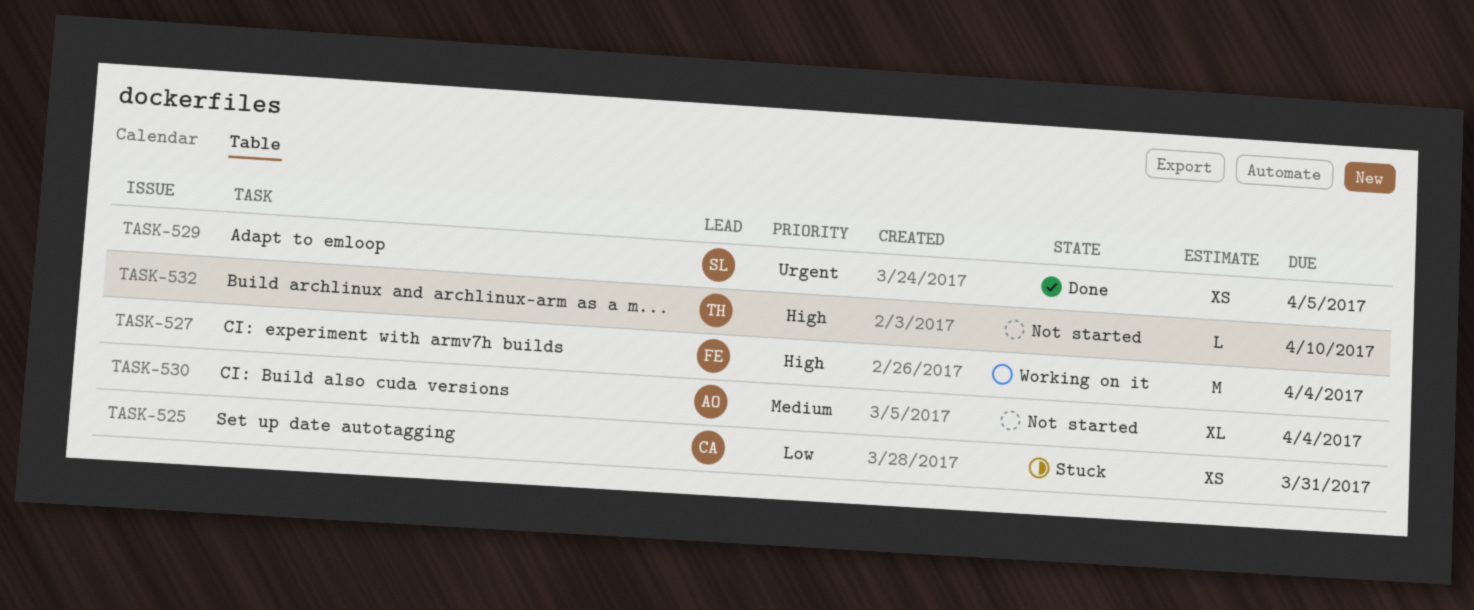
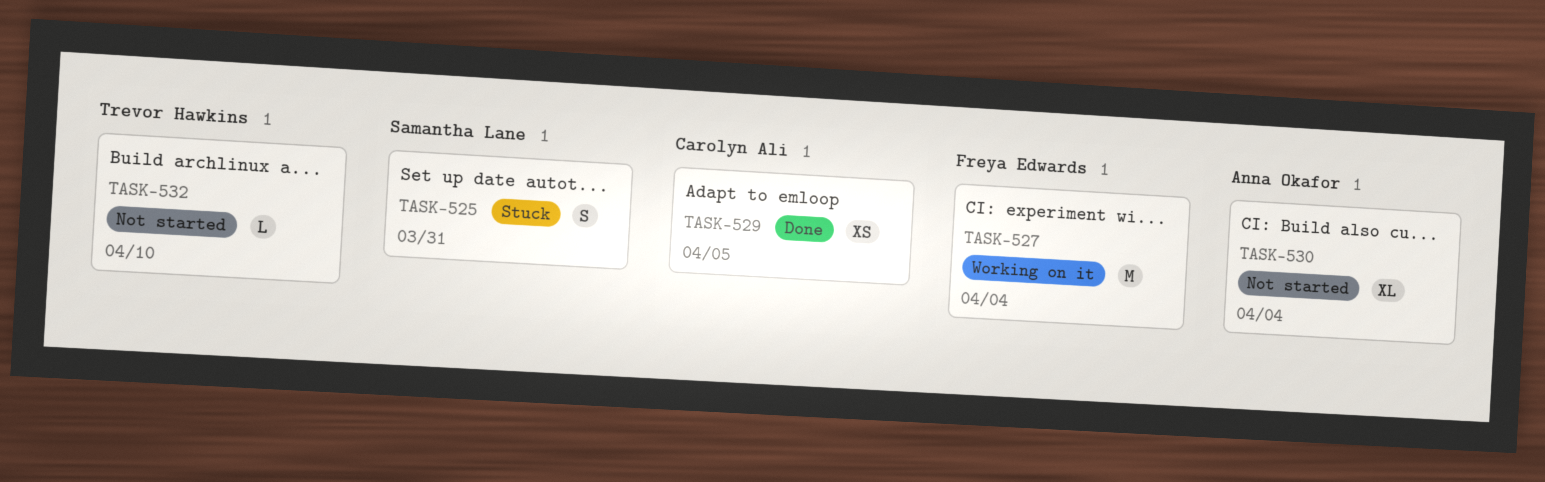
TASK-525, owner: Carolyn Ali -> Samantha Lane
TASK-525, estimate: XS -> S
TASK-529, owner: Samantha Lane -> Carolyn Ali

